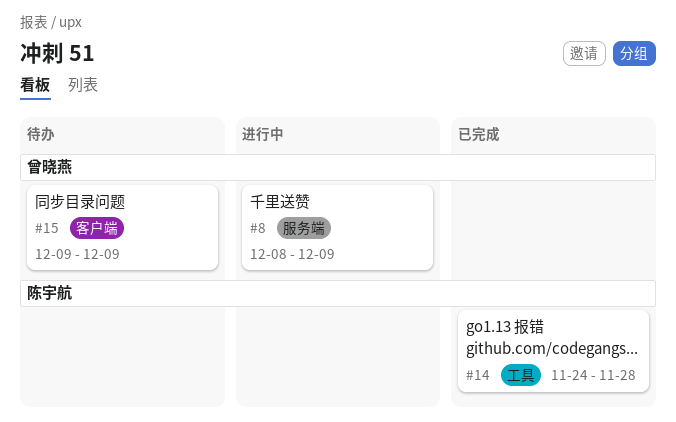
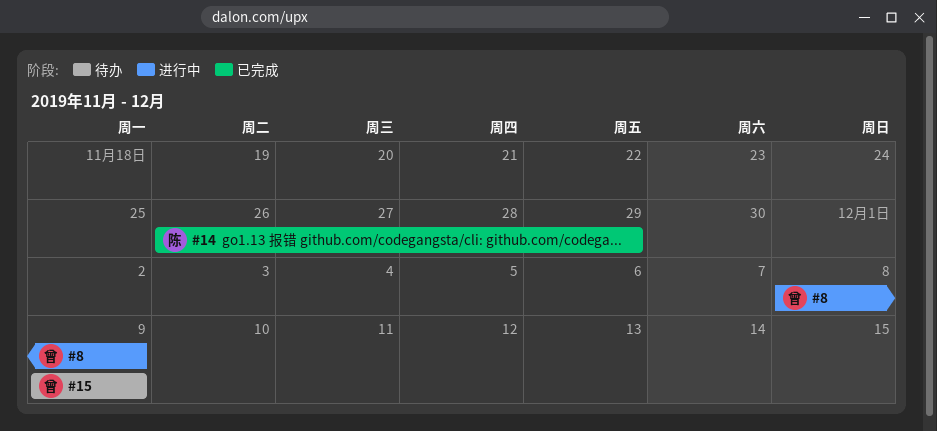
#14, start: Nov 24 -> Nov 26
#14, due: Nov 28 -> Nov 29

